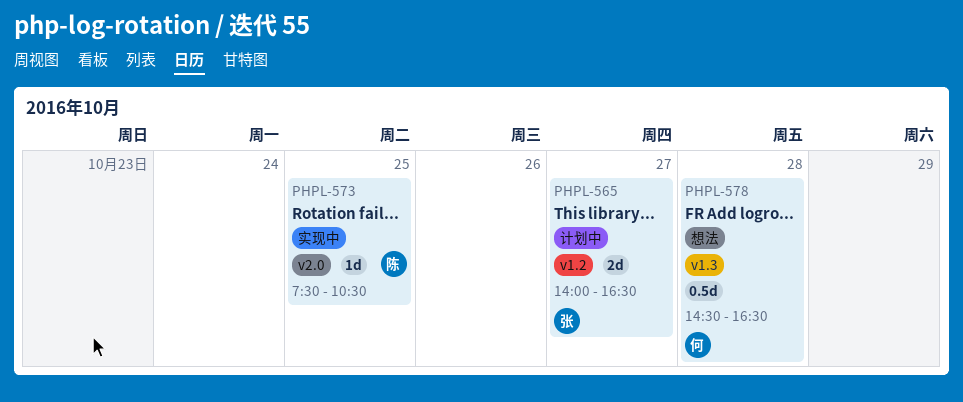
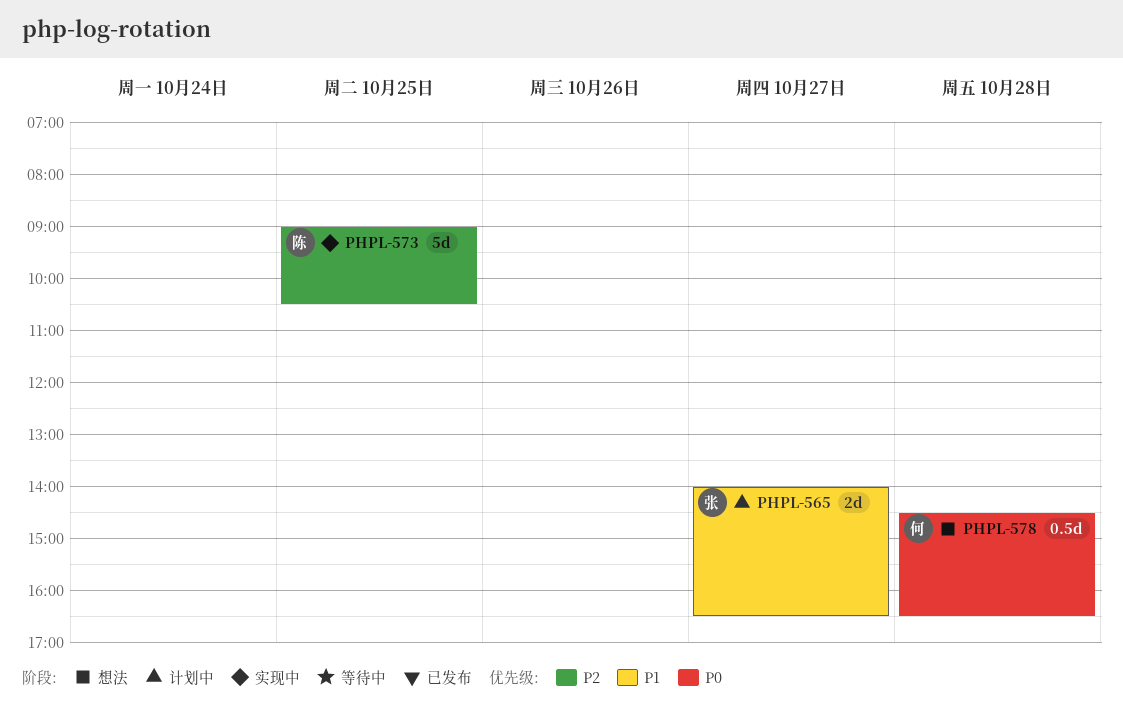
PHPL-573, estimate: 1d -> 5d
PHPL-573, begins: 07:30 -> 09:00

